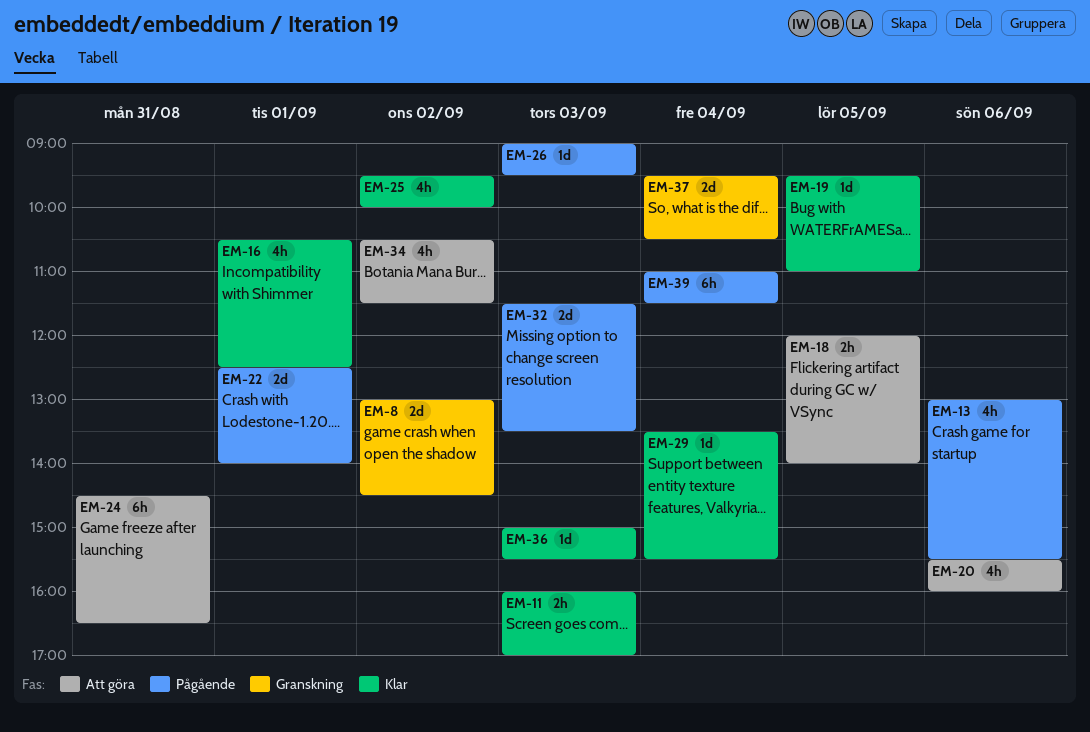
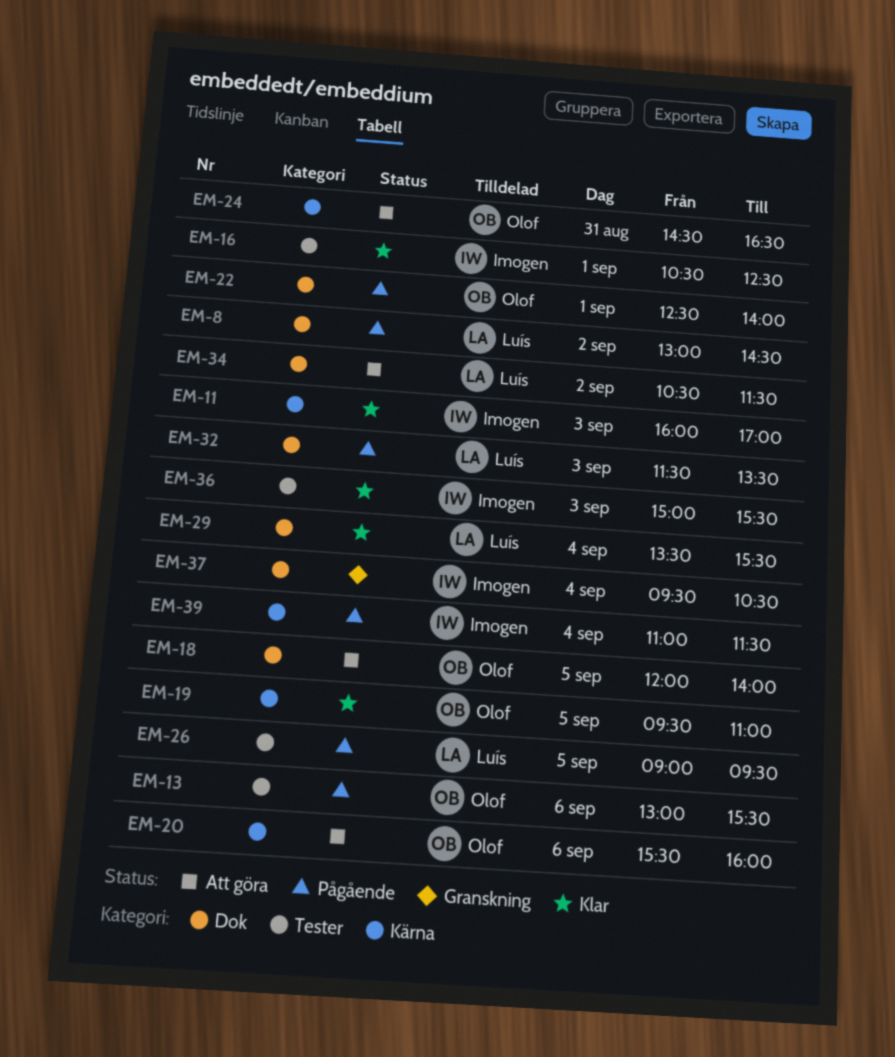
EM-8, status: Granskning -> Pågående
EM-25: present -> none
EM-26, day: Sep 3 -> Sep 5

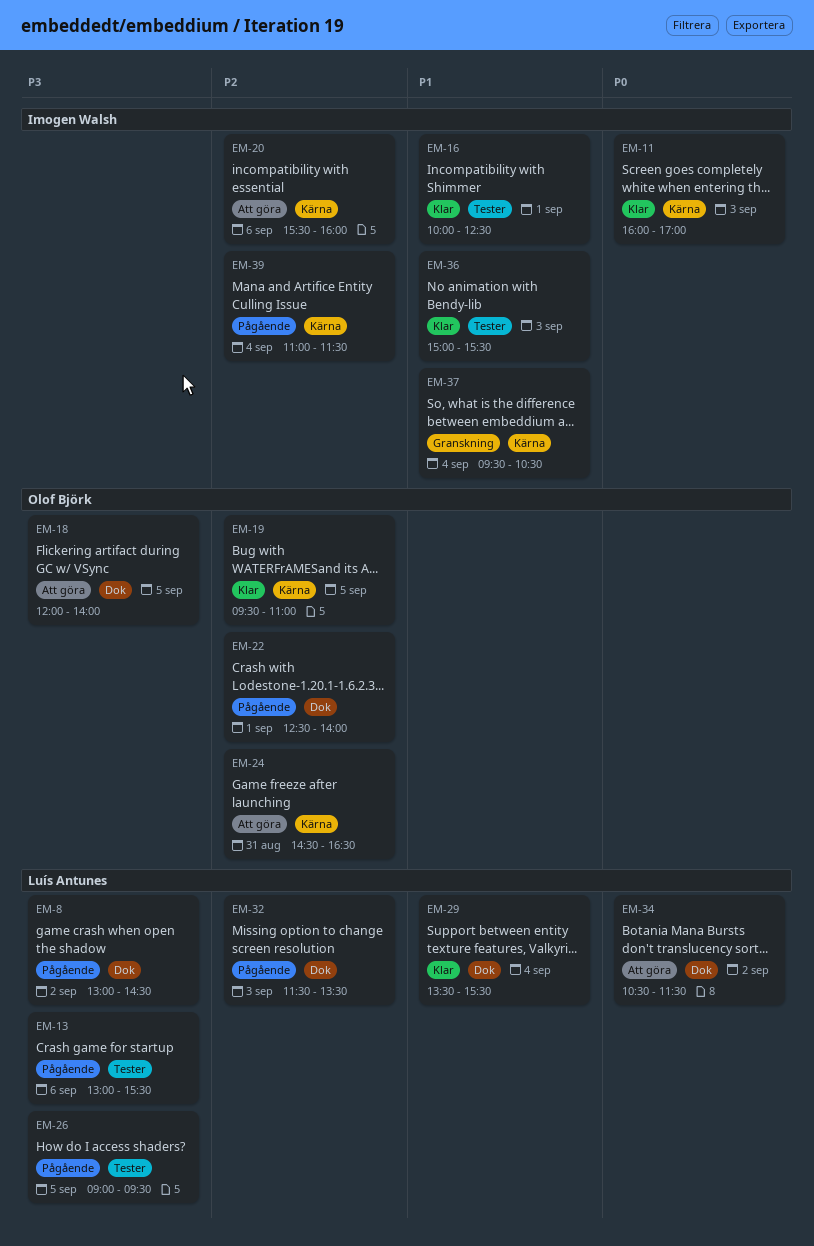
EM-13, owner: Olof Björk -> Luís Antunes
EM-16, begins: 10:30 -> 10:00
EM-20, owner: Olof Björk -> Imogen Walsh
EM-37, label: Dok -> Kärna

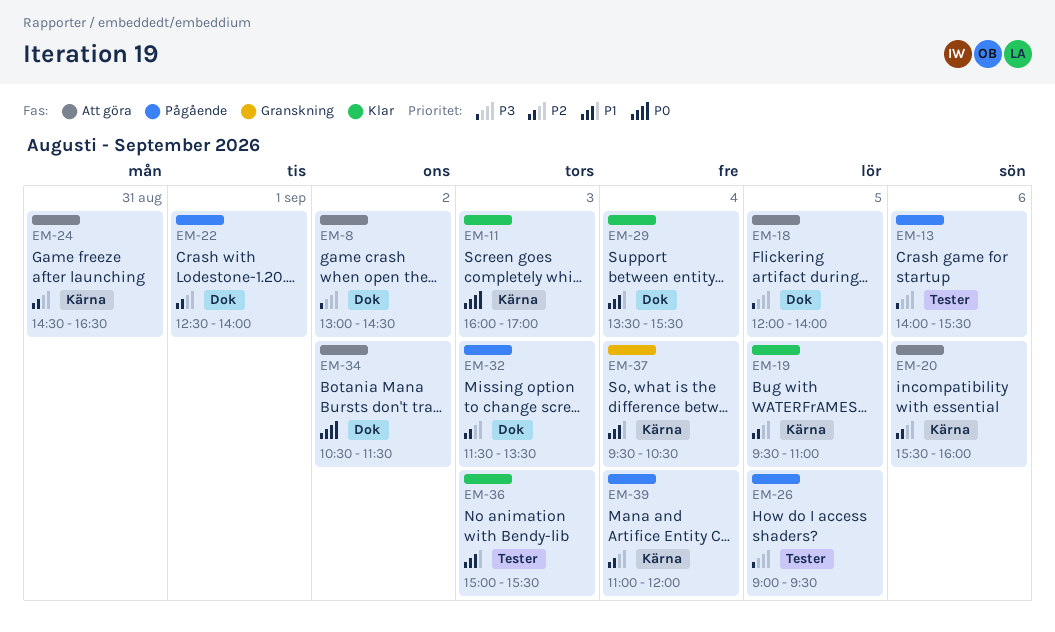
EM-8, status: Pågående -> Att göra
EM-13, begins: 13:00 -> 14:00
EM-16: present -> none
EM-39, ends: 11:30 -> 12:00

